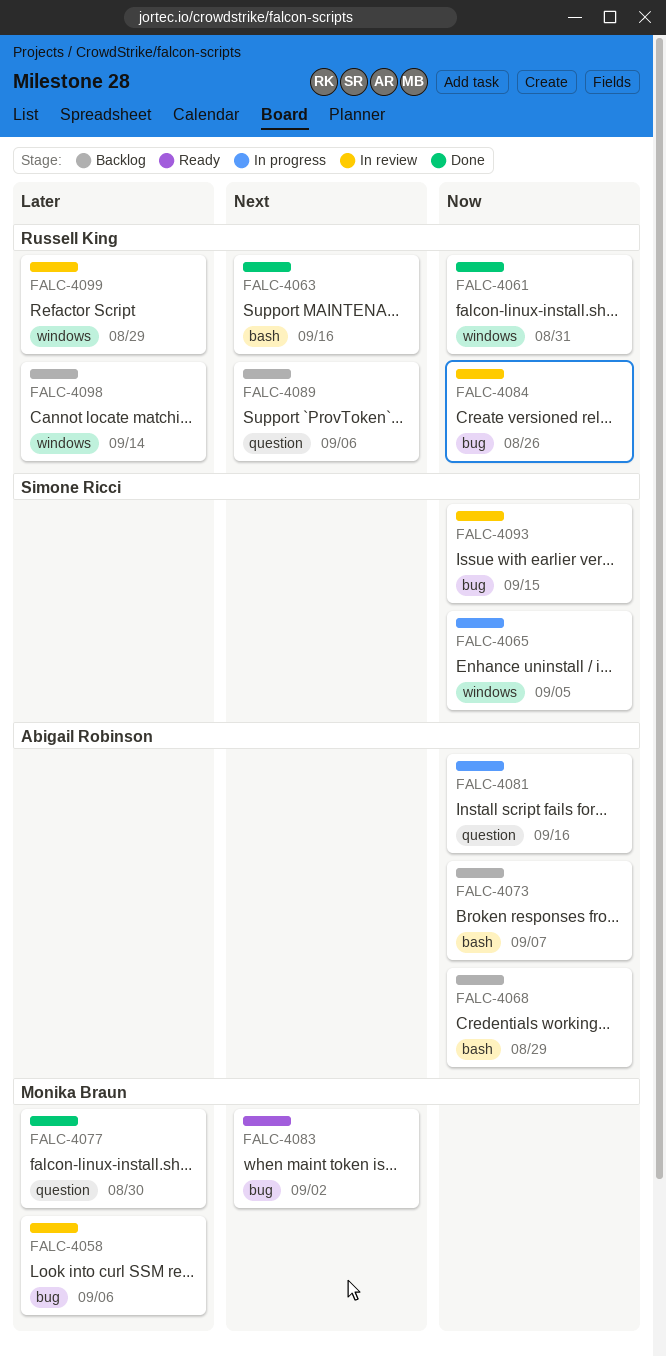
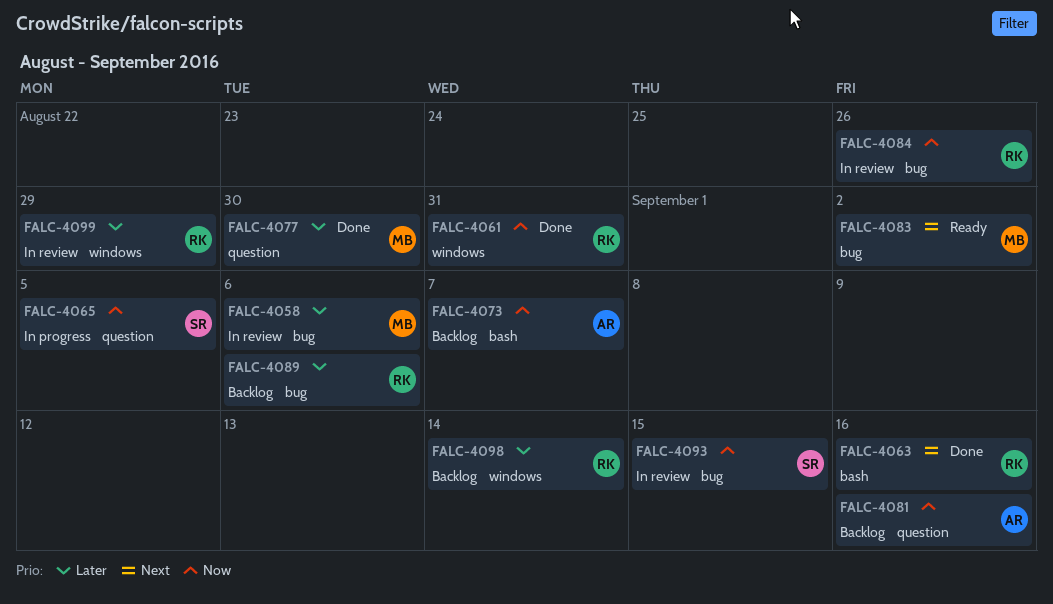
FALC-4065, label: windows -> question
FALC-4068: present -> none
FALC-4081, status: In progress -> Backlog
FALC-4089, priority: Next -> Later
FALC-4089, label: question -> bug

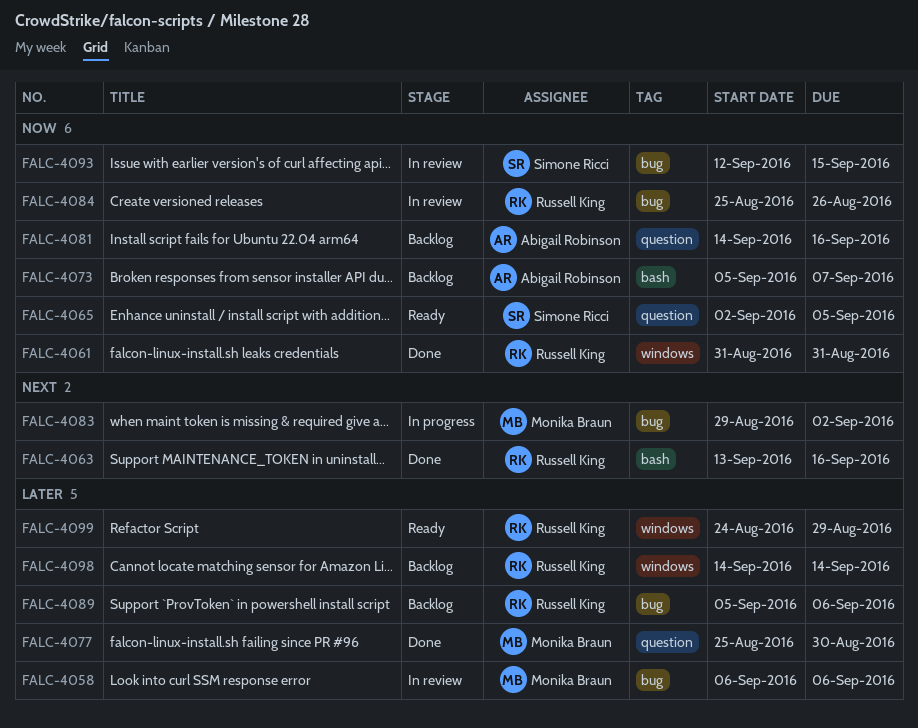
FALC-4065, status: In progress -> Ready
FALC-4083, status: Ready -> In progress
FALC-4099, status: In review -> Ready

